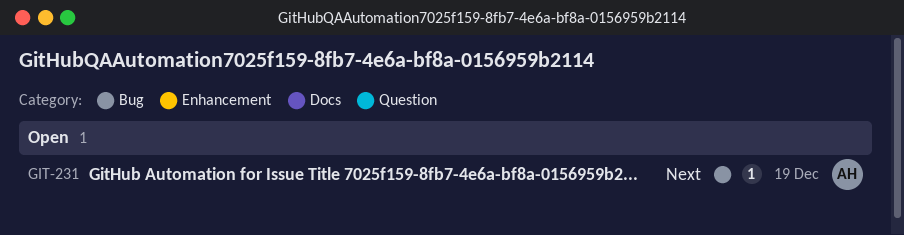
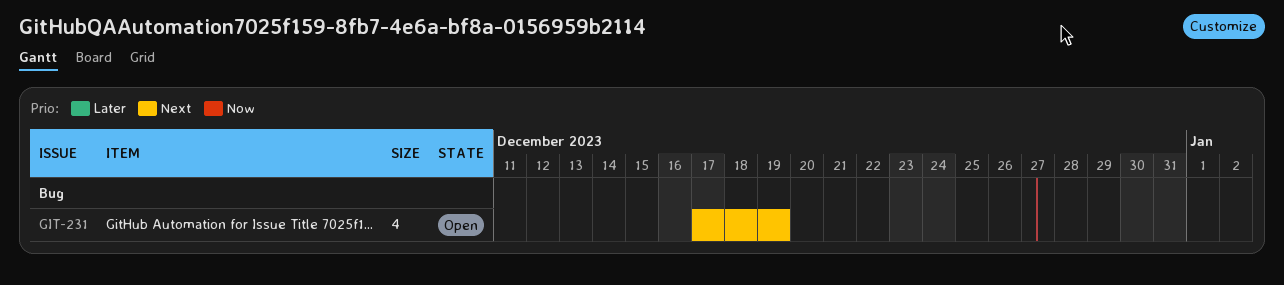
GIT-231, estimate: 1 -> 4

